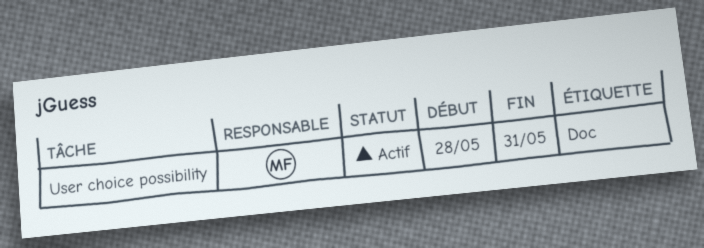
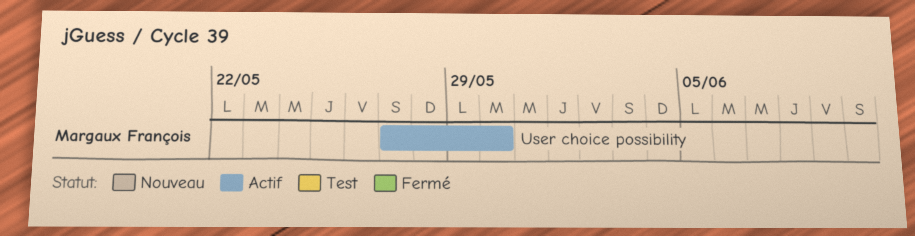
User choice possibility, start: May 28 -> May 27
User choice possibility, due: May 31 -> May 30

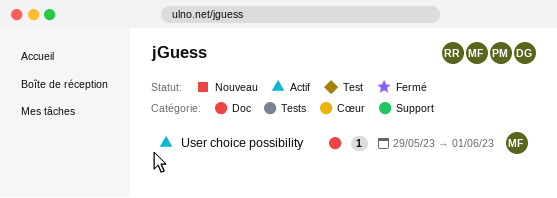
User choice possibility, start: May 27 -> May 29
User choice possibility, due: May 30 -> Jun 1

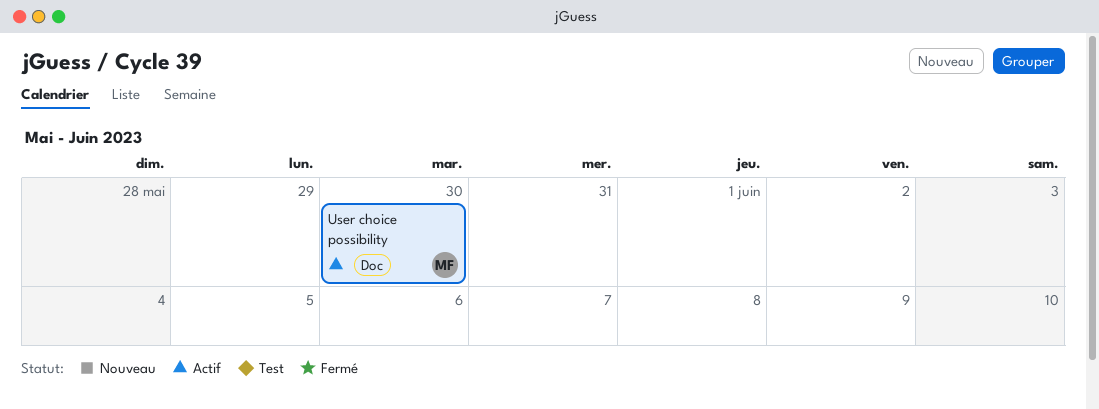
User choice possibility, due: Jun 1 -> May 30

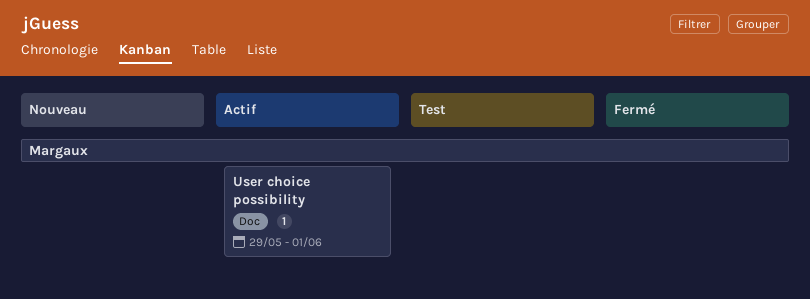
User choice possibility, due: May 30 -> Jun 1

